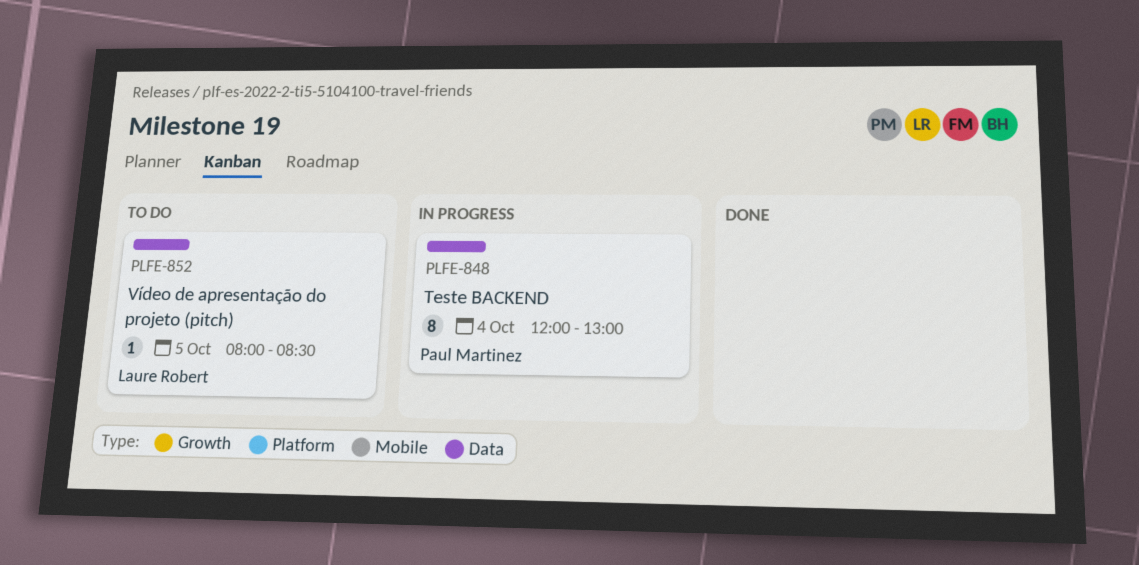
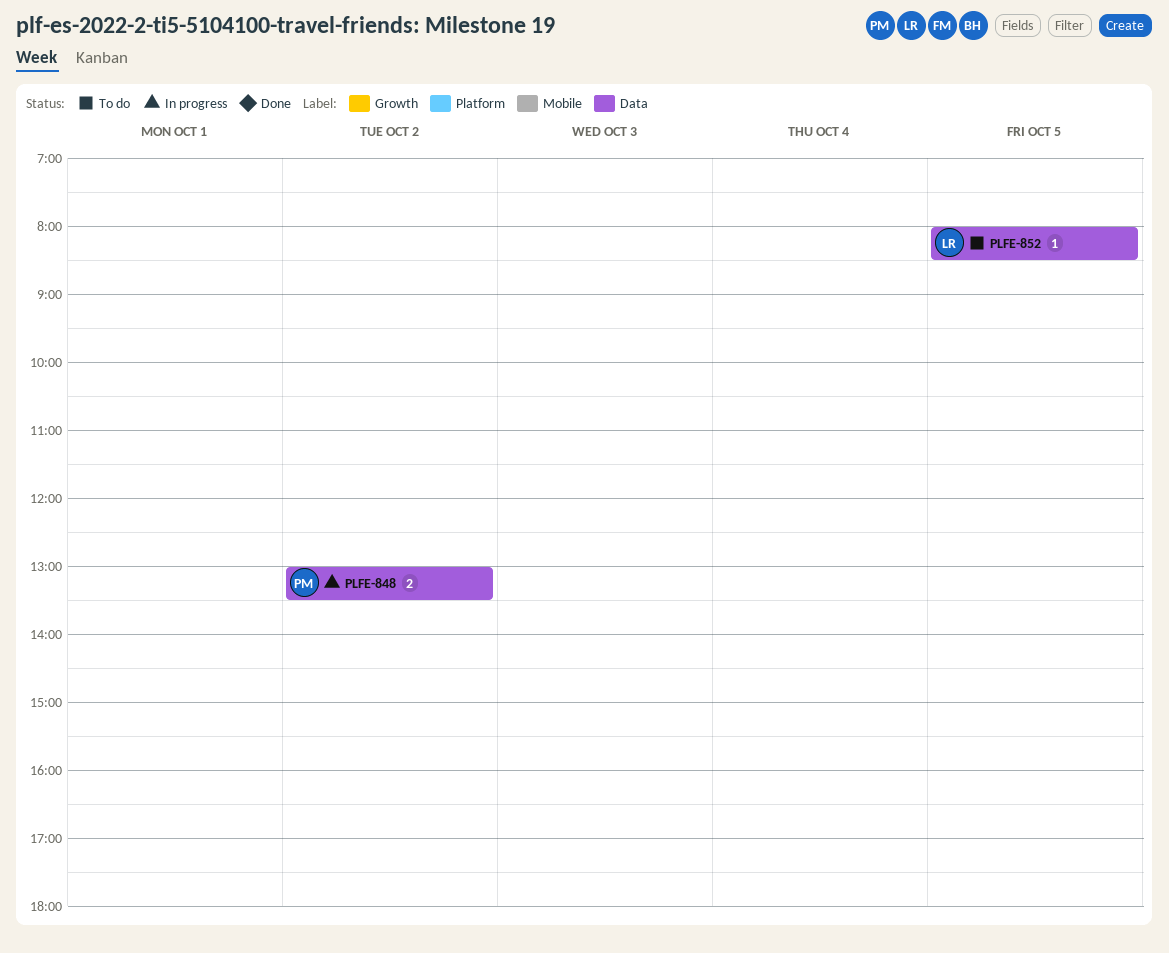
PLFE-848, estimate: 8 -> 2
PLFE-848, day: Oct 4 -> Oct 2
PLFE-848, begins: 12:00 -> 13:00
PLFE-848, ends: 13:00 -> 13:30

